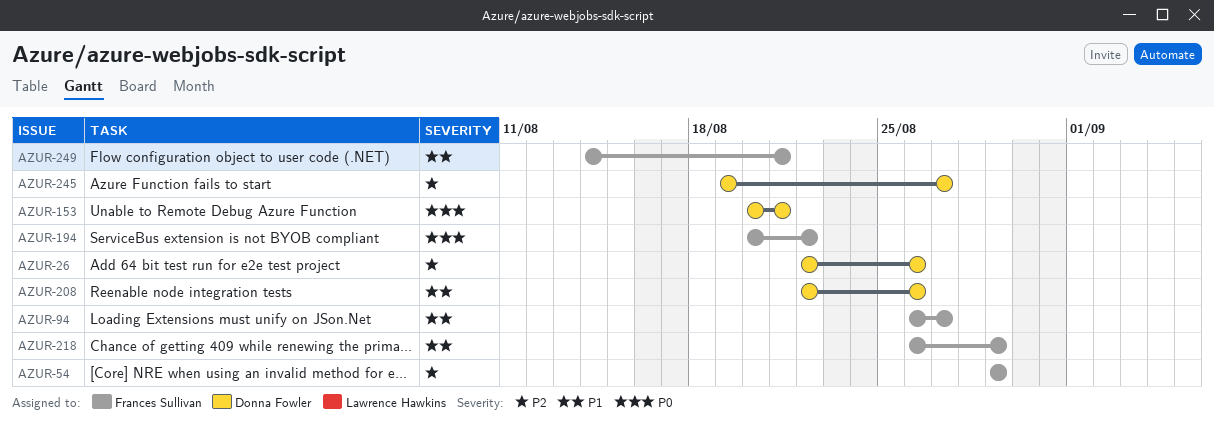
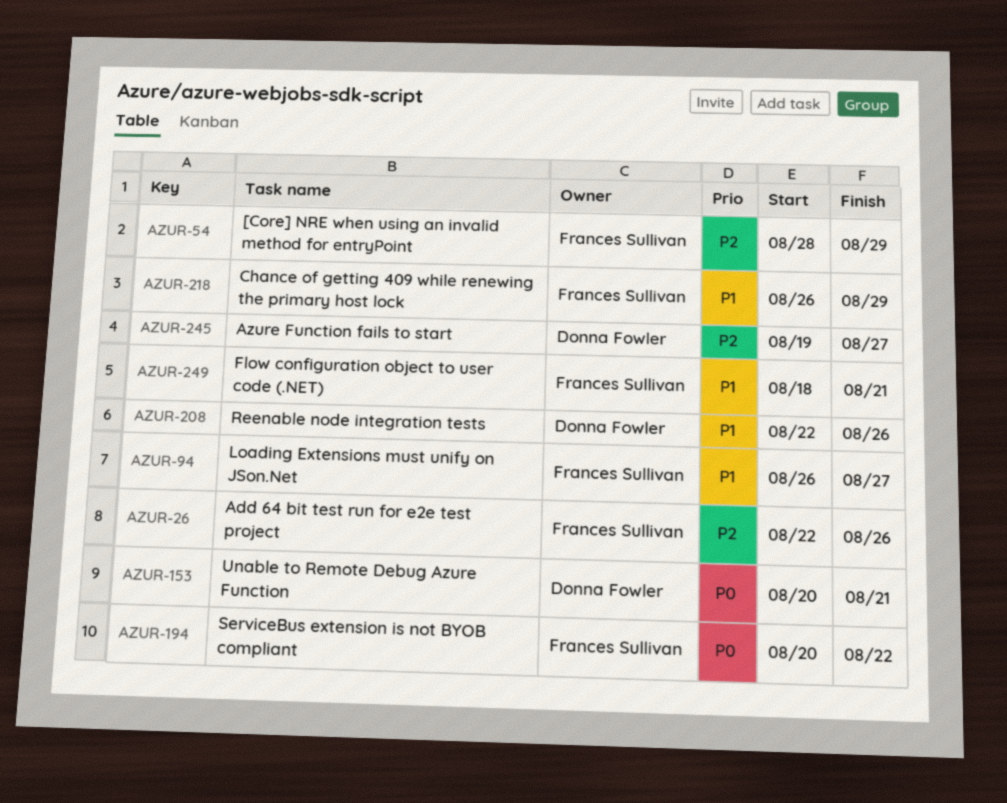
AZUR-26, owner: Donna Fowler -> Frances Sullivan
AZUR-54, start: Aug 29 -> Aug 28
AZUR-249, start: Aug 14 -> Aug 18

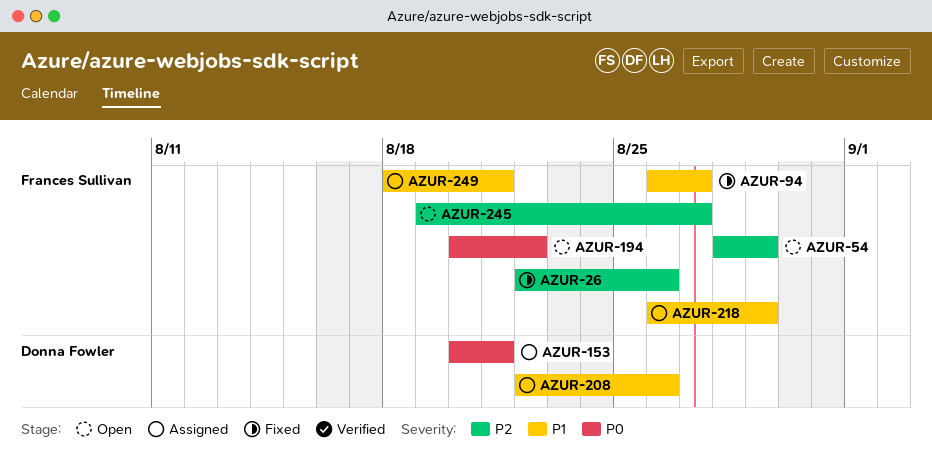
AZUR-245, owner: Donna Fowler -> Frances Sullivan

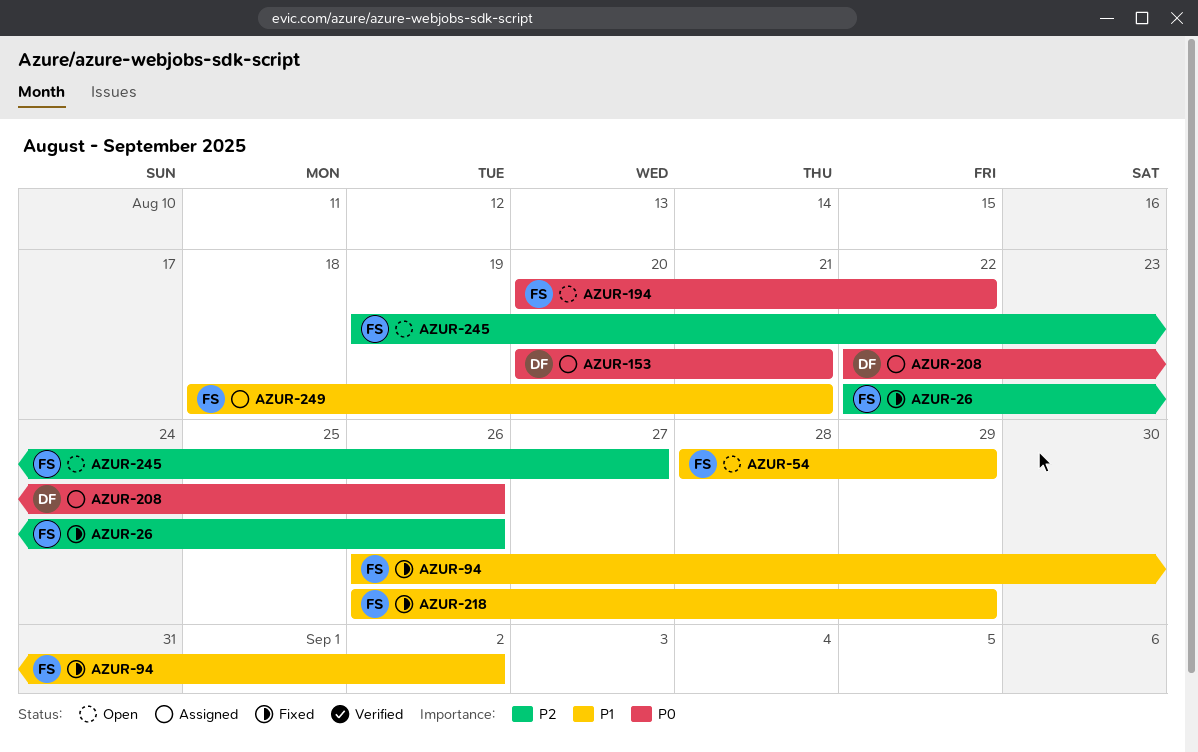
AZUR-54, priority: P2 -> P1
AZUR-94, due: Aug 27 -> Sep 2
AZUR-208, priority: P1 -> P0
AZUR-218, status: Assigned -> Fixed

